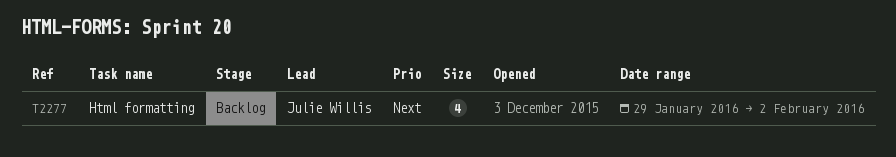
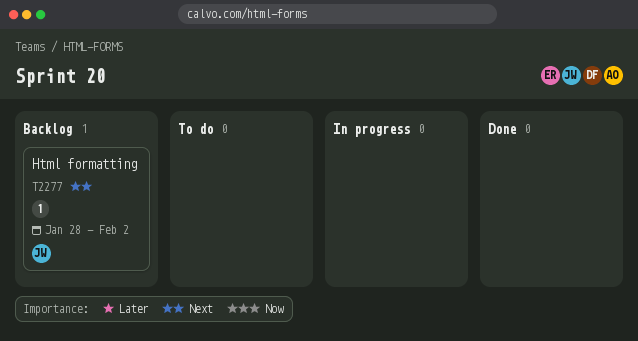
T2277, estimate: 4 -> 1
T2277, start: Jan 29 -> Jan 28

